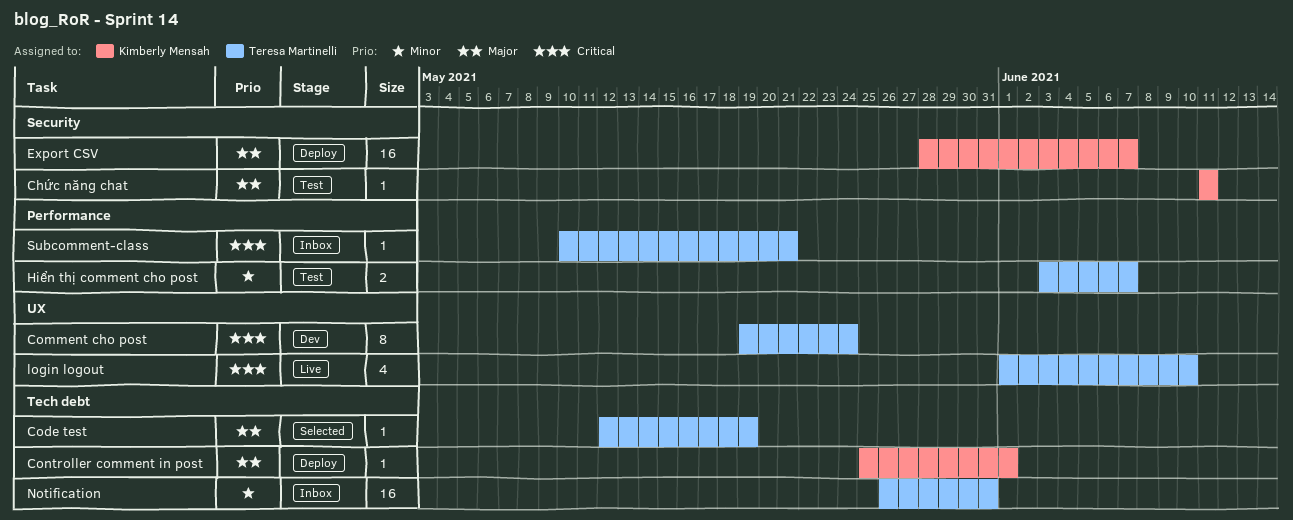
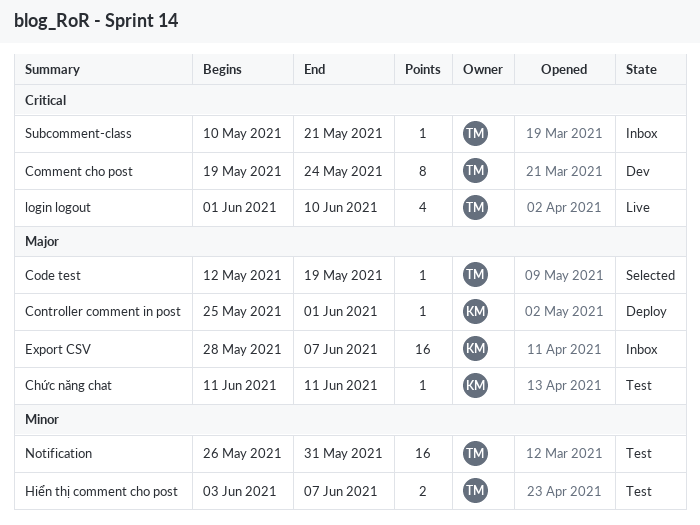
Export CSV, status: Deploy -> Inbox
Notification, status: Inbox -> Test

